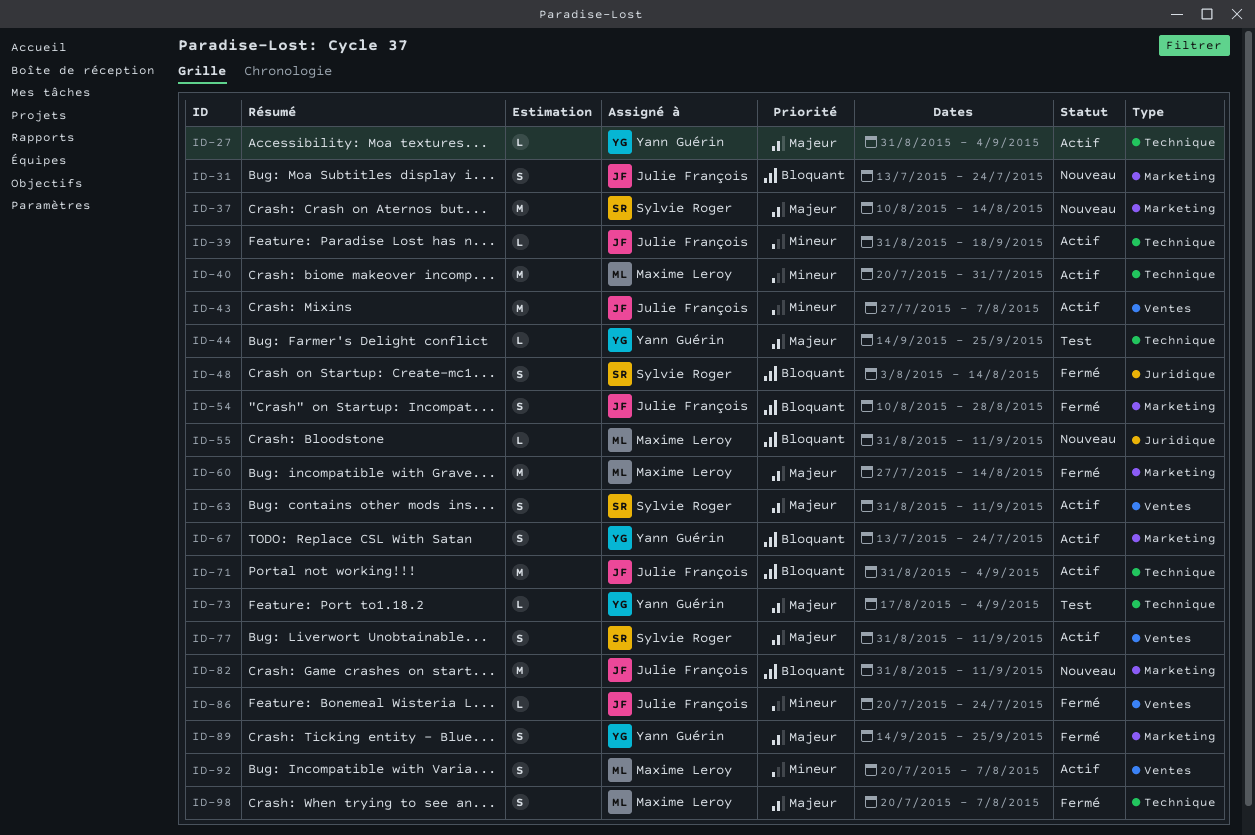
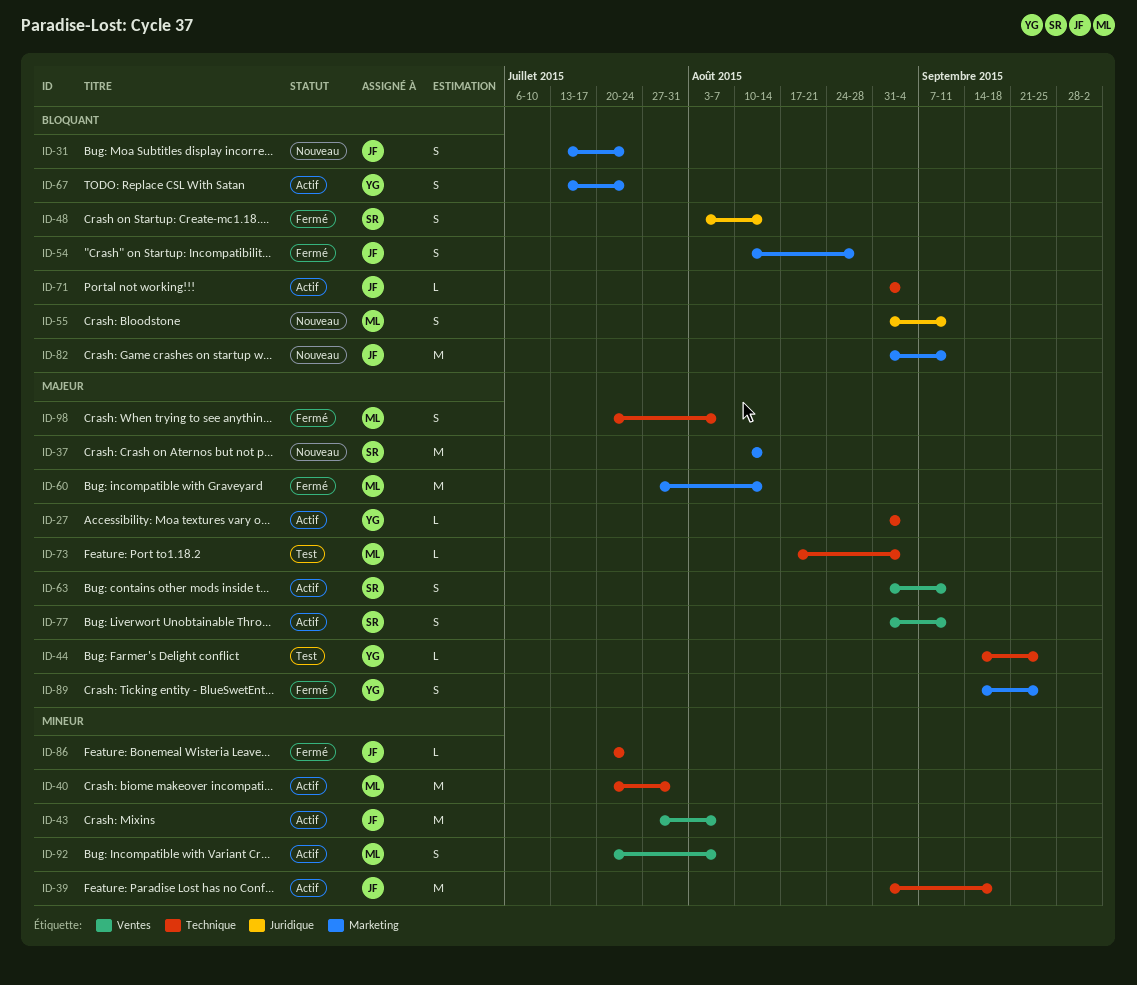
ID-39, estimate: L -> M
ID-55, estimate: L -> S
ID-71, estimate: M -> L
ID-73, owner: Yann Guérin -> Maxime Leroy
ID-86, label: Ventes -> Technique

